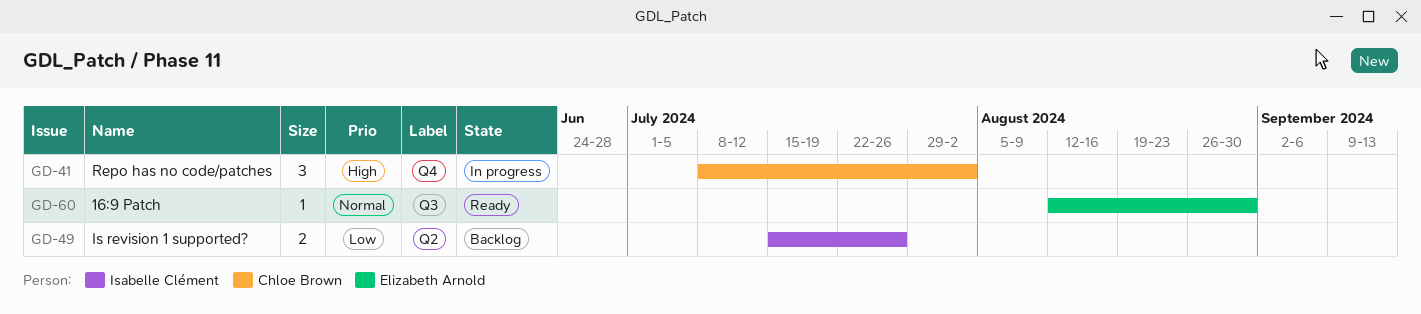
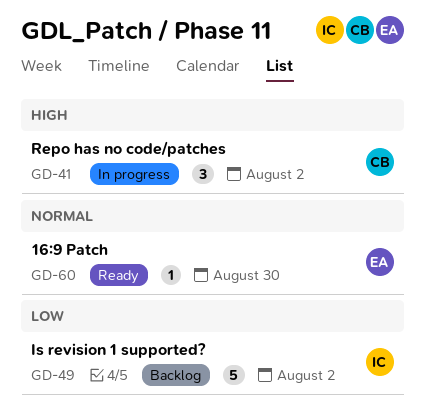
GD-49, estimate: 2 -> 5
GD-49, due: Jul 26 -> Aug 2

